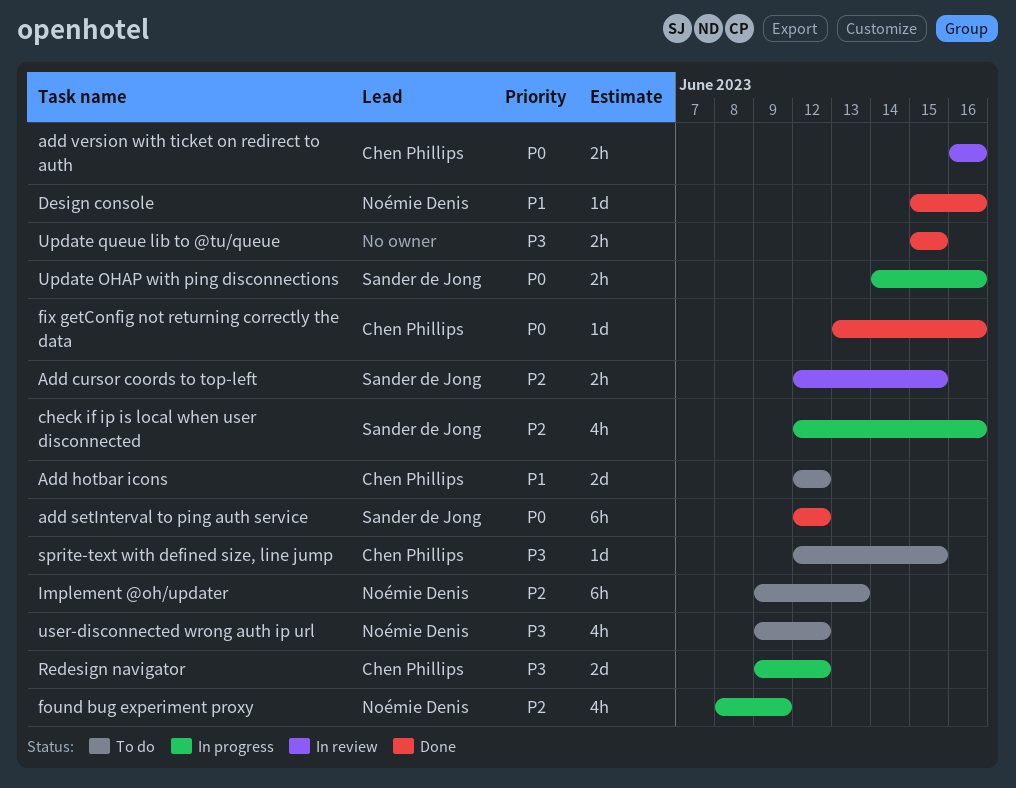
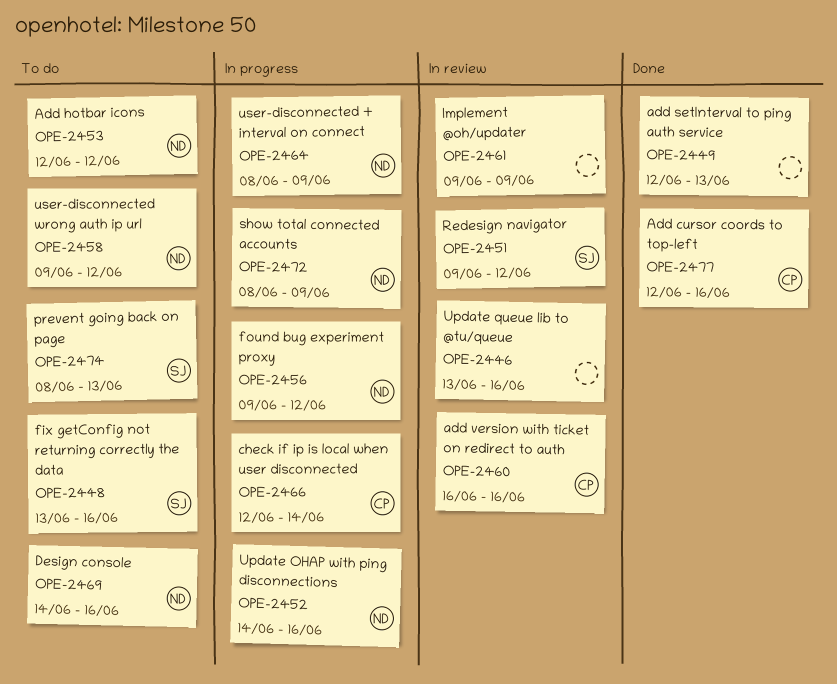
Add cursor coords to top-left, status: In review -> Done
Add cursor coords to top-left, owner: Sander de Jong -> Chen Phillips
Add cursor coords to top-left, due: Jun 15 -> Jun 16
Add hotbar icons, owner: Chen Phillips -> Noémie Denis
add setInterval to ping auth service, owner: Sander de Jong -> none
add setInterval to ping auth service, due: Jun 12 -> Jun 13
check if ip is local when user disconnected, owner: Sander de Jong -> Chen Phillips
check if ip is local when user disconnected, due: Jun 16 -> Jun 14
Design console, status: Done -> To do
Design console, start: Jun 15 -> Jun 14
fix getConfig not returning correctly the data, status: Done -> To do
fix getConfig not returning correctly the data, owner: Chen Phillips -> Sander de Jong
found bug experiment proxy, start: Jun 8 -> Jun 9
found bug experiment proxy, due: Jun 9 -> Jun 12
Implement @oh/updater, status: To do -> In review
Implement @oh/updater, owner: Noémie Denis -> none
Implement @oh/updater, due: Jun 13 -> Jun 9
prevent going back on page: none -> present
Redesign navigator, status: In progress -> In review
Redesign navigator, owner: Chen Phillips -> Sander de Jong
show total connected accounts: none -> present
sprite-text with defined size, line jump: present -> none
Update OHAP with ping disconnections, owner: Sander de Jong -> Noémie Denis
Update queue lib to @tu/queue, status: Done -> In review
Update queue lib to @tu/queue, start: Jun 15 -> Jun 13
Update queue lib to @tu/queue, due: Jun 15 -> Jun 16
user-disconnected + interval on connect: none -> present

